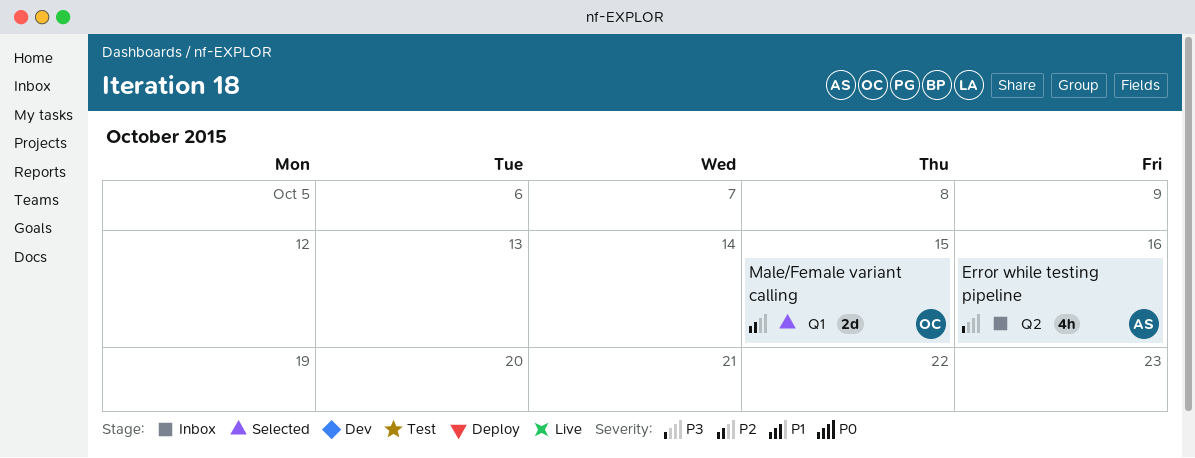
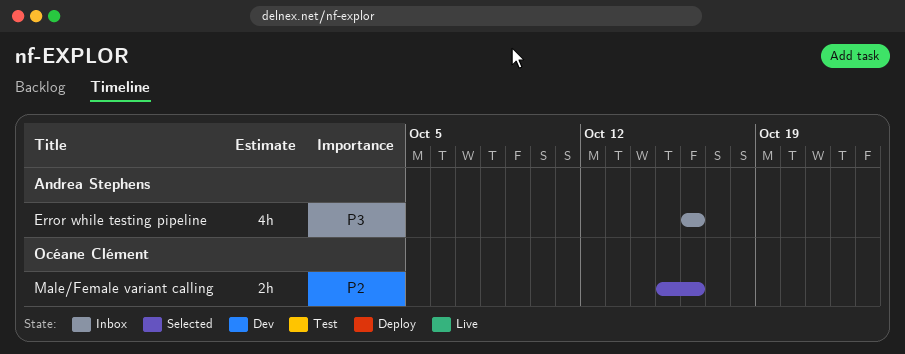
Male/Female variant calling, estimate: 2d -> 2h
Male/Female variant calling, due: Oct 15 -> Oct 16

